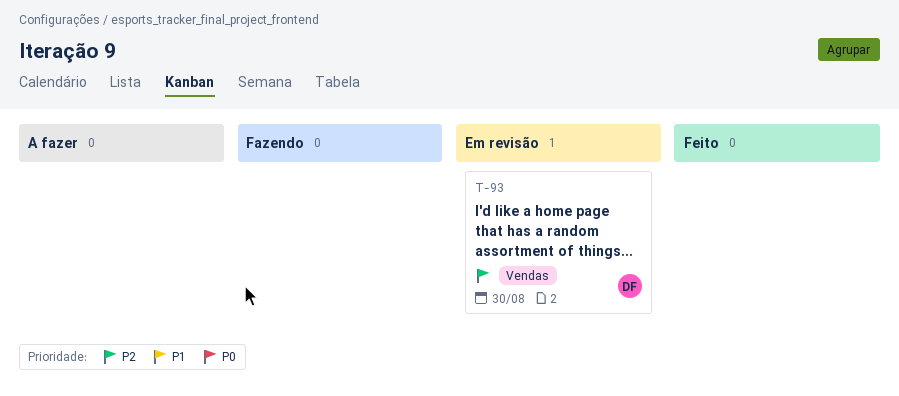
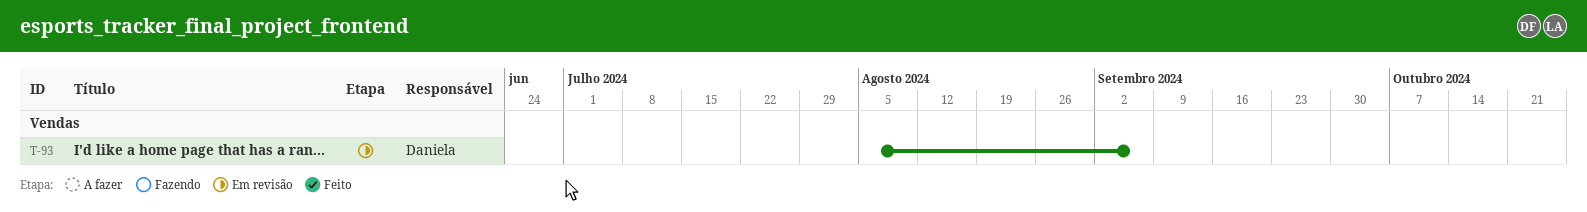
T-93, due: Aug 30 -> Sep 6

